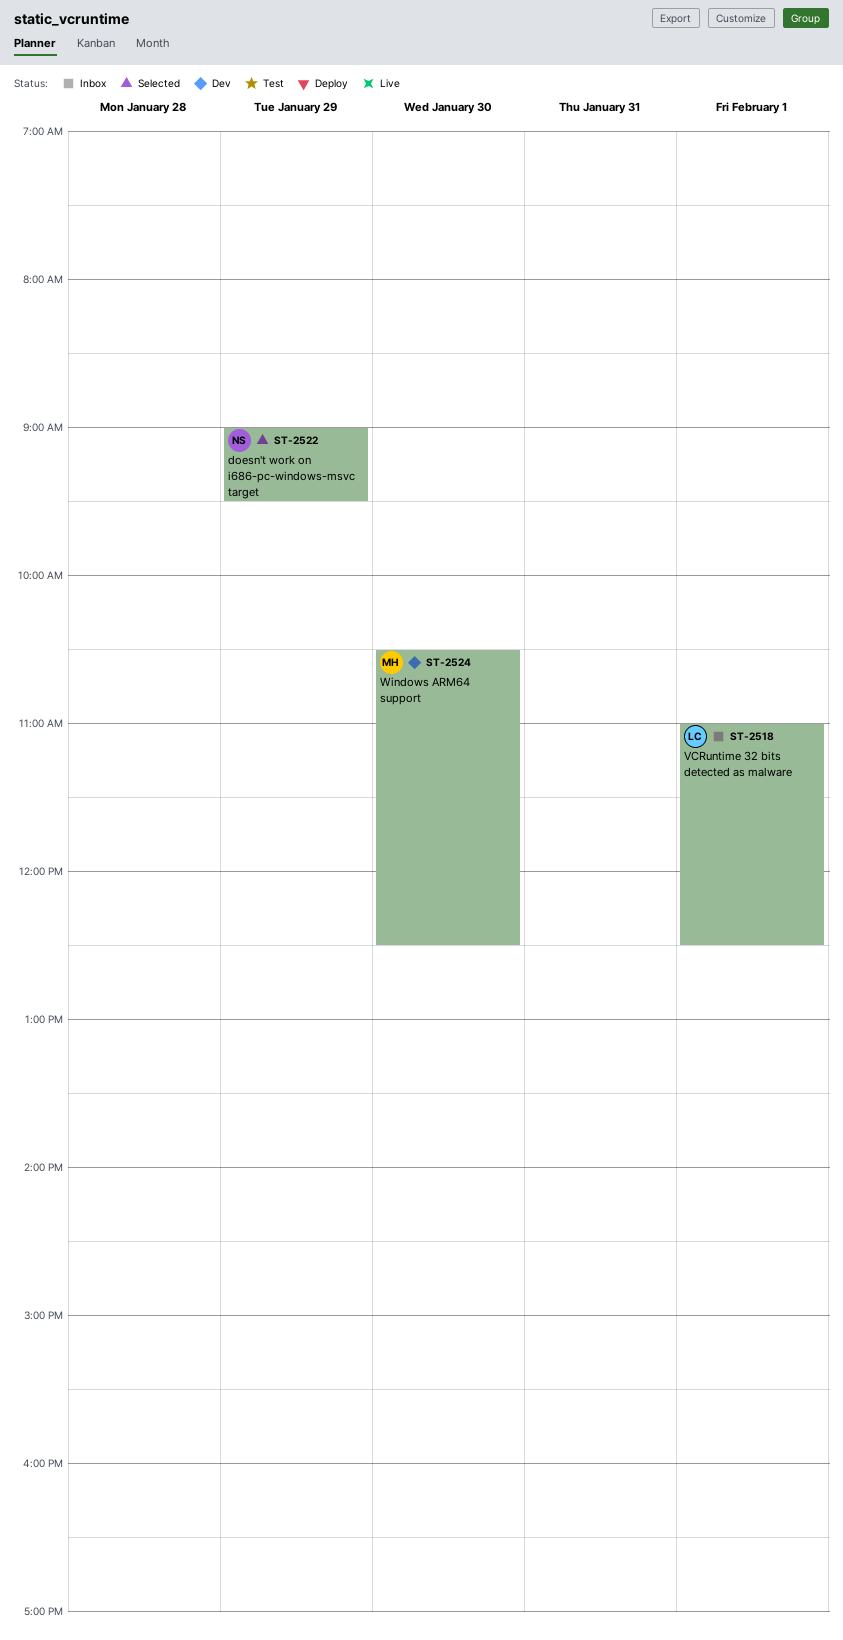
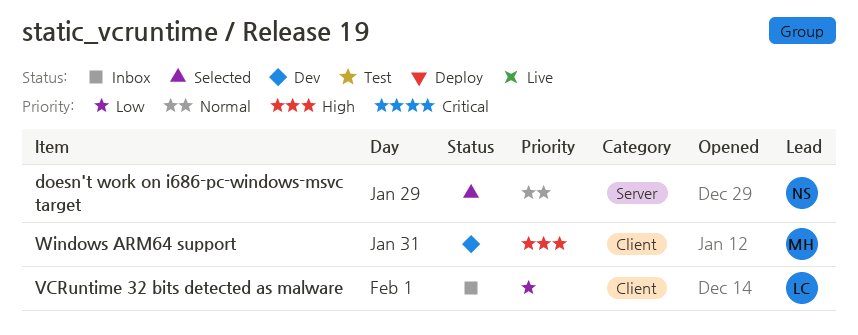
Windows ARM64 support, day: Jan 30 -> Jan 31

